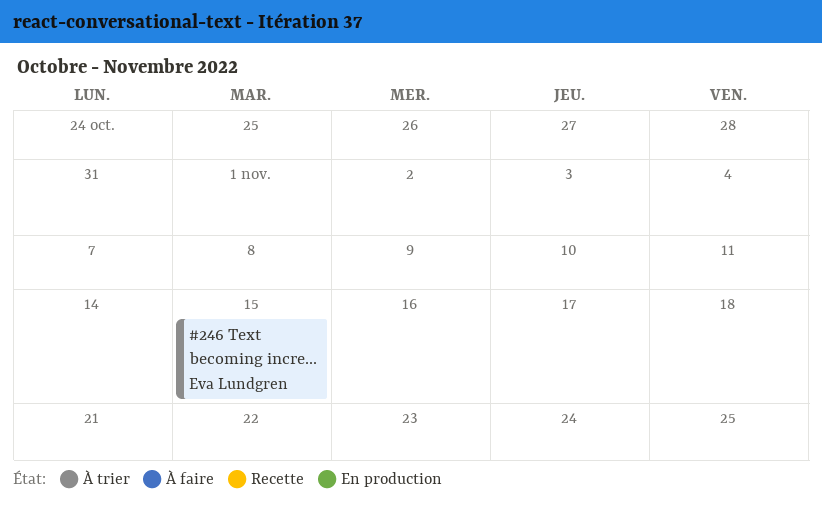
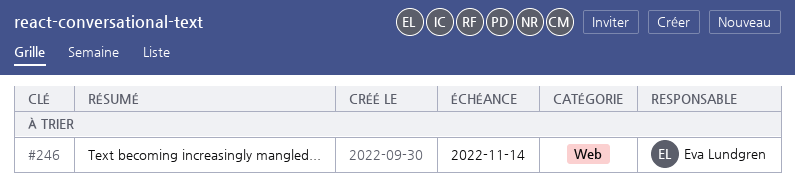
#246, due: Nov 15 -> Nov 14

